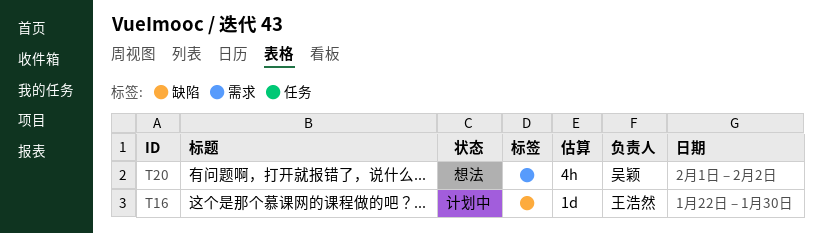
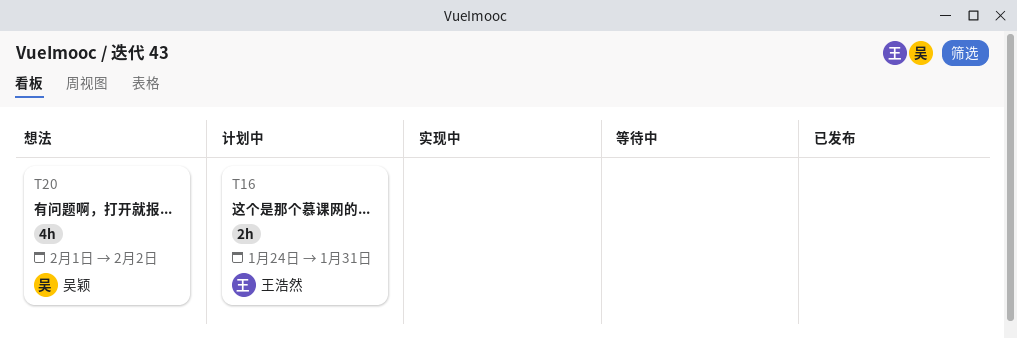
T16, estimate: 1d -> 2h
T16, start: Jan 22 -> Jan 24
T16, due: Jan 30 -> Jan 31

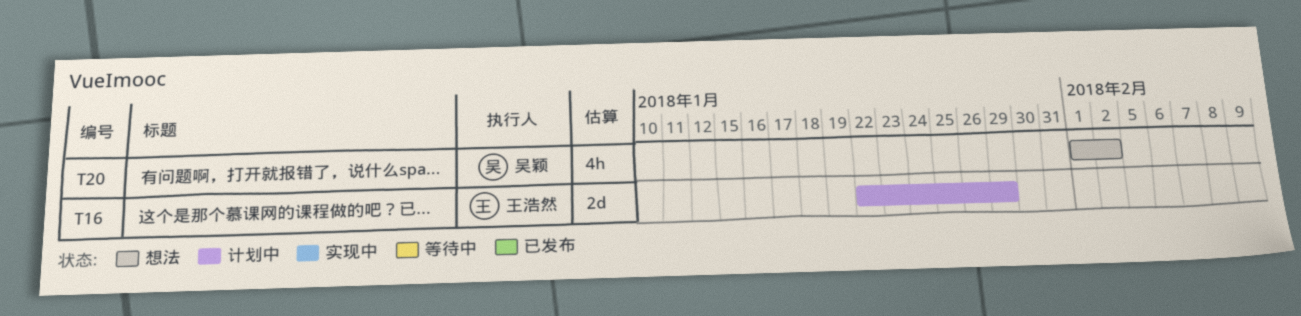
T16, estimate: 2h -> 2d
T16, start: Jan 24 -> Jan 22
T16, due: Jan 31 -> Jan 29

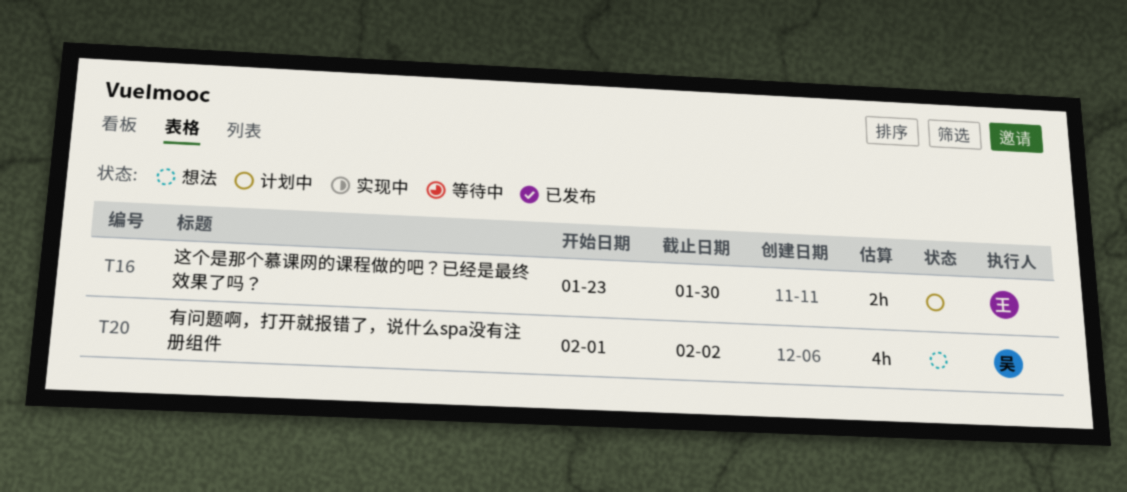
T16, estimate: 2d -> 2h
T16, start: Jan 22 -> Jan 23
T16, due: Jan 29 -> Jan 30

